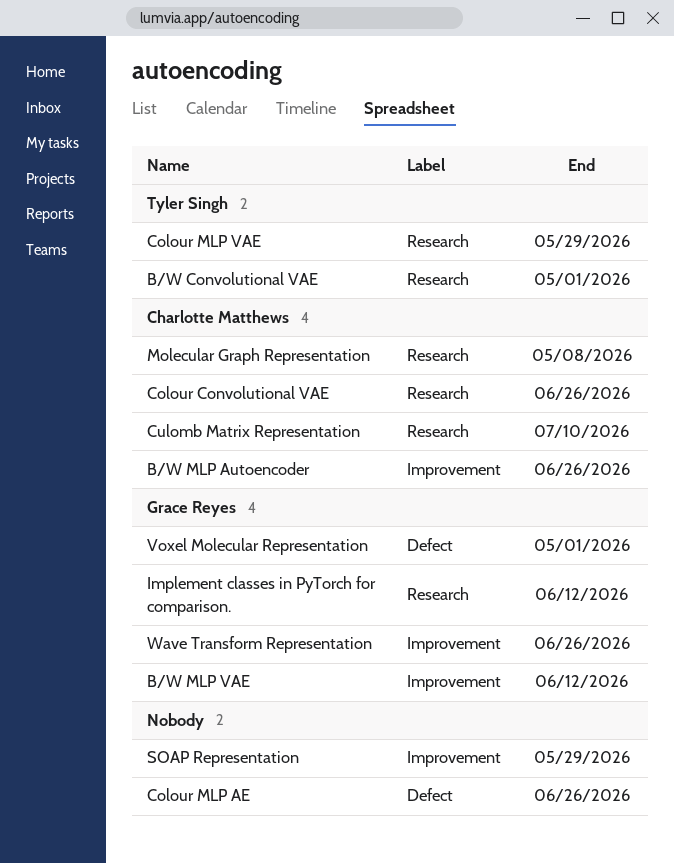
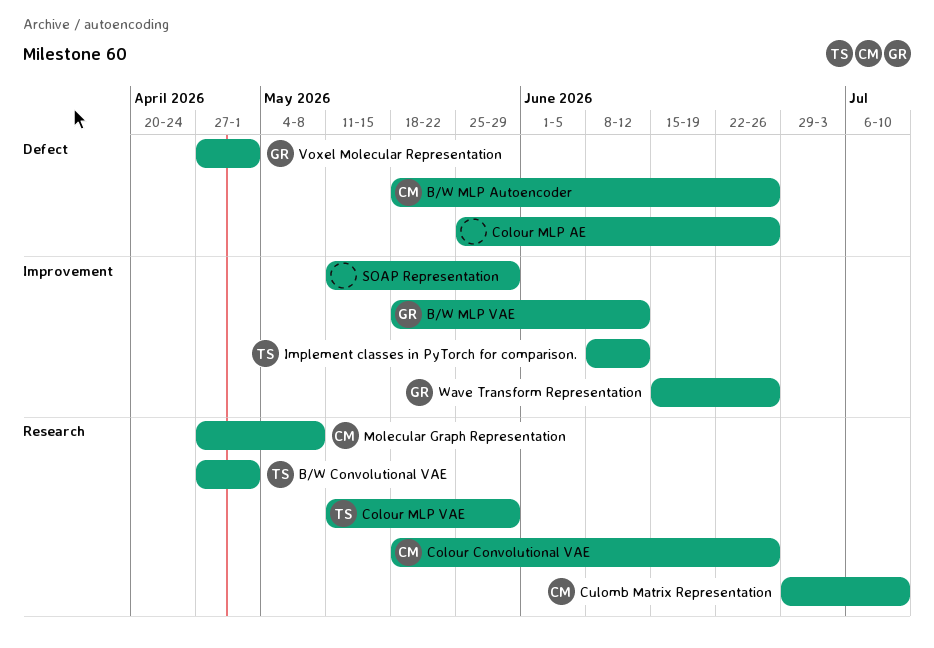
B/W MLP Autoencoder, label: Improvement -> Defect
Implement classes in PyTorch for comparison., owner: Grace Reyes -> Tyler Singh
Implement classes in PyTorch for comparison., label: Research -> Improvement

